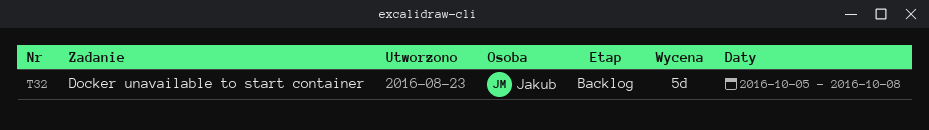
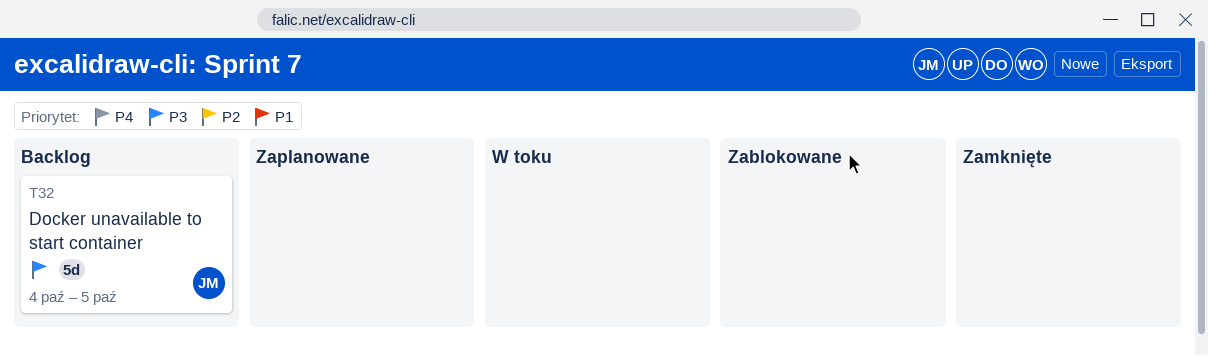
T32, start: Oct 5 -> Oct 4
T32, due: Oct 8 -> Oct 5

